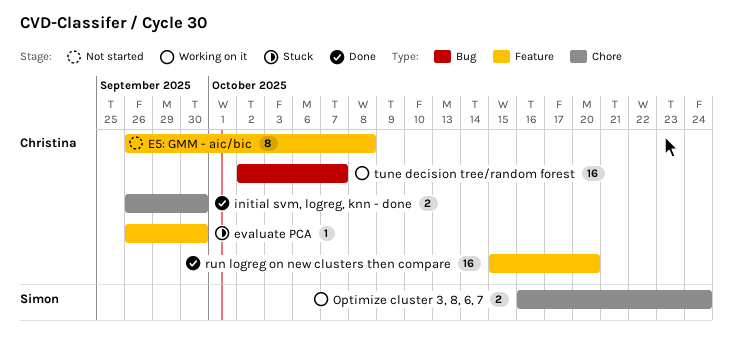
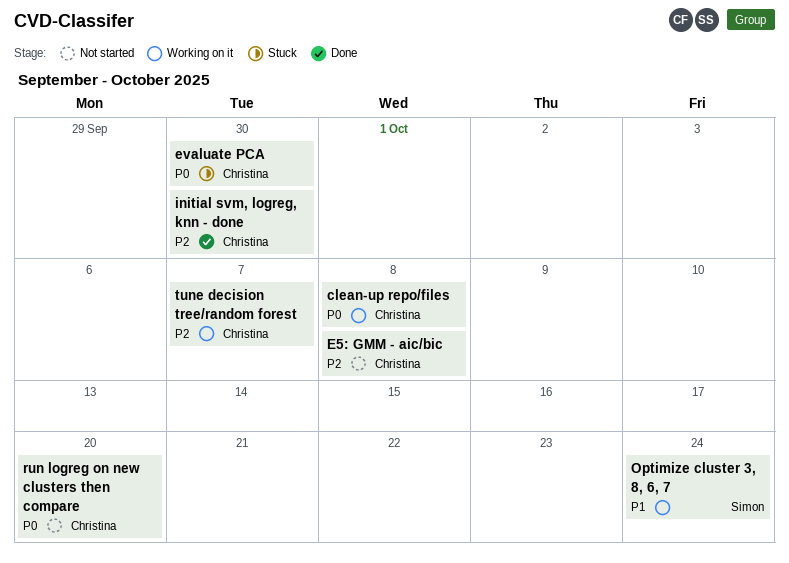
clean-up repo/files: none -> present
run logreg on new clusters then compare, status: Done -> Not started

